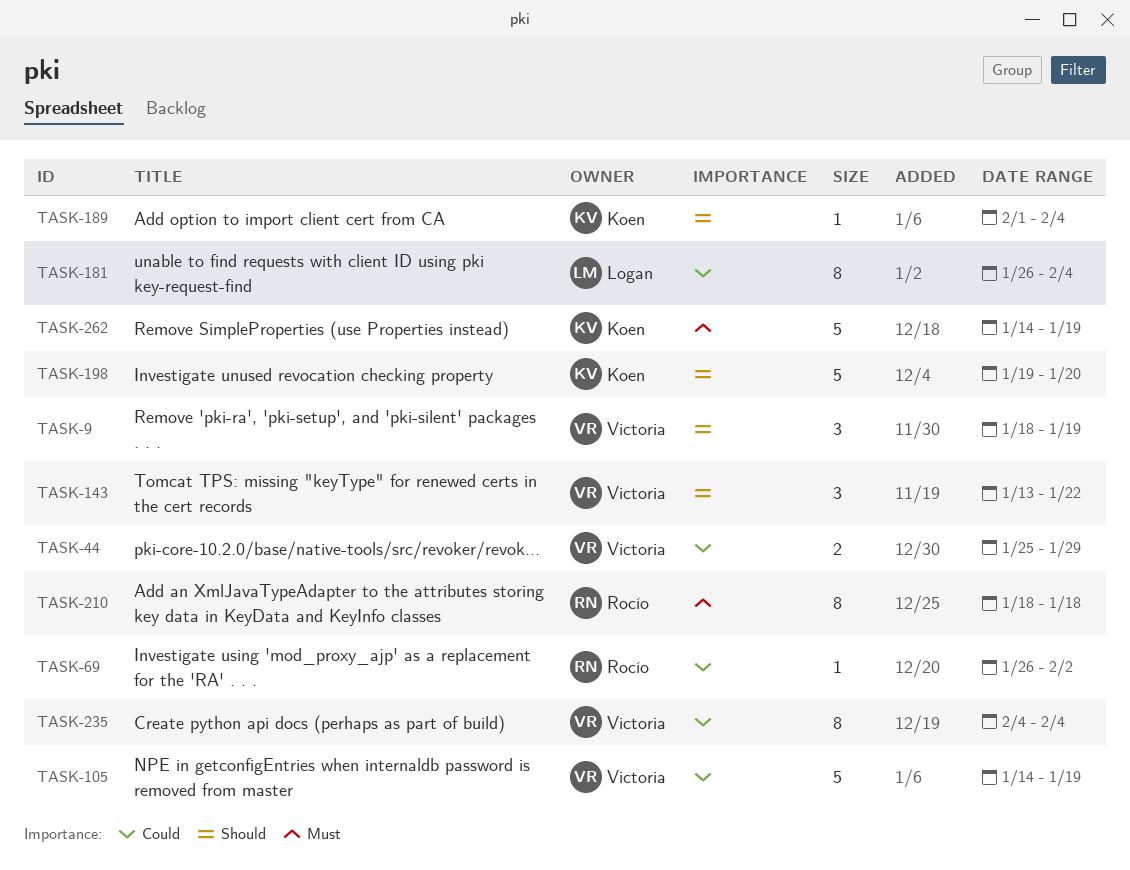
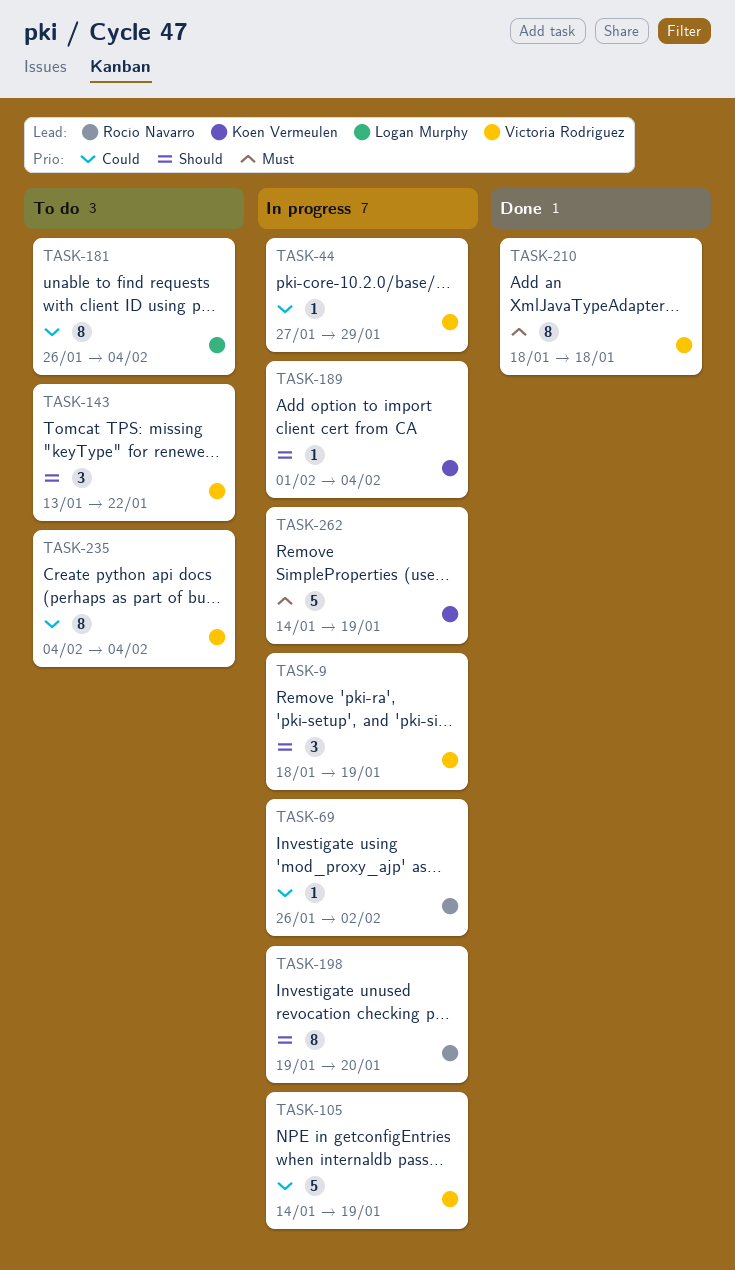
TASK-44, estimate: 2 -> 1
TASK-44, start: Jan 25 -> Jan 27
TASK-198, owner: Koen Vermeulen -> Rocío Navarro
TASK-198, estimate: 5 -> 8
TASK-210, owner: Rocío Navarro -> Victoria Rodriguez

